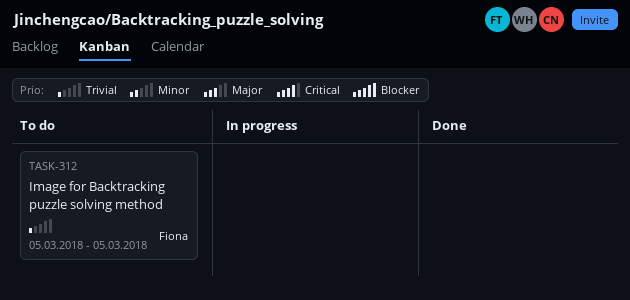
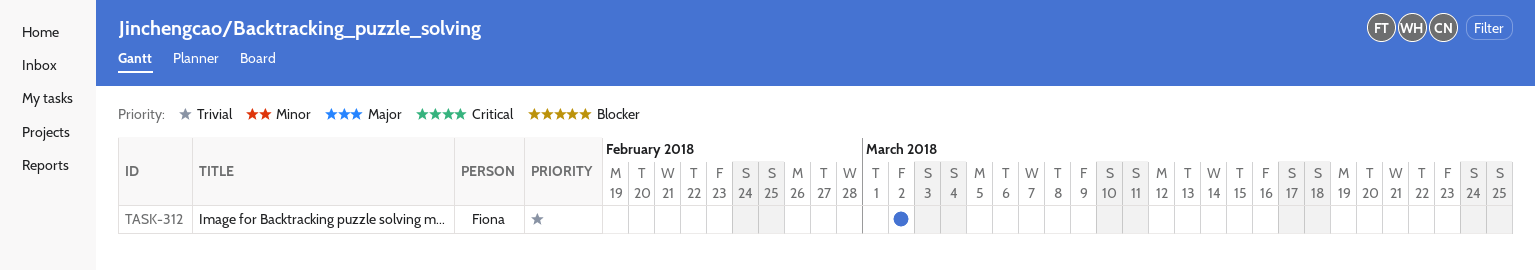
TASK-312, start: Mar 5 -> Mar 2
TASK-312, due: Mar 5 -> Mar 2

